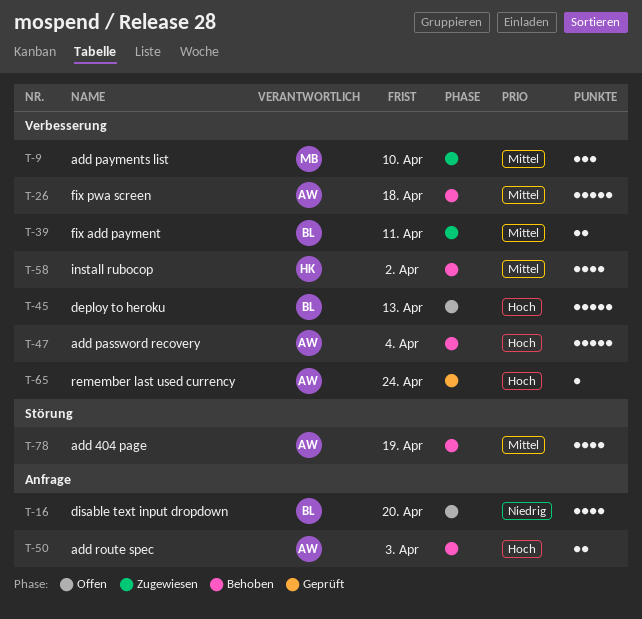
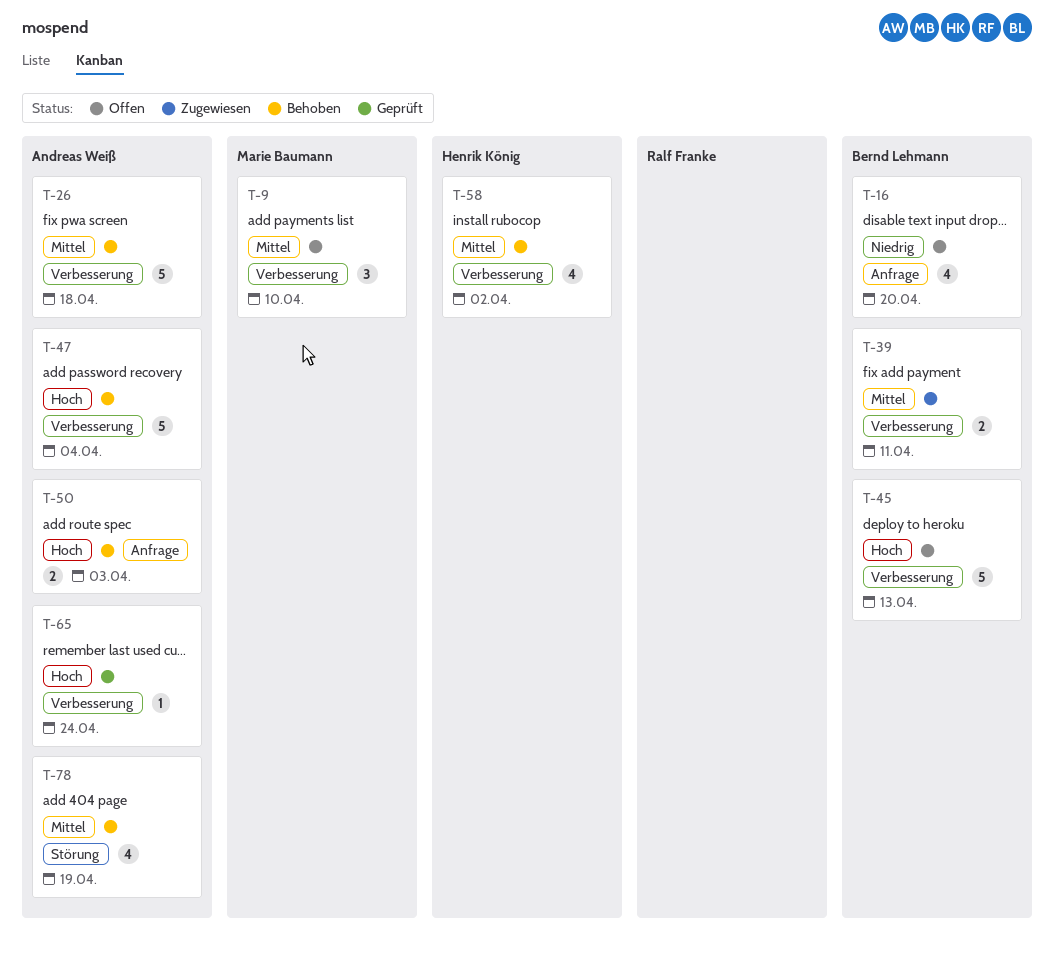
T-9, status: Zugewiesen -> Offen

